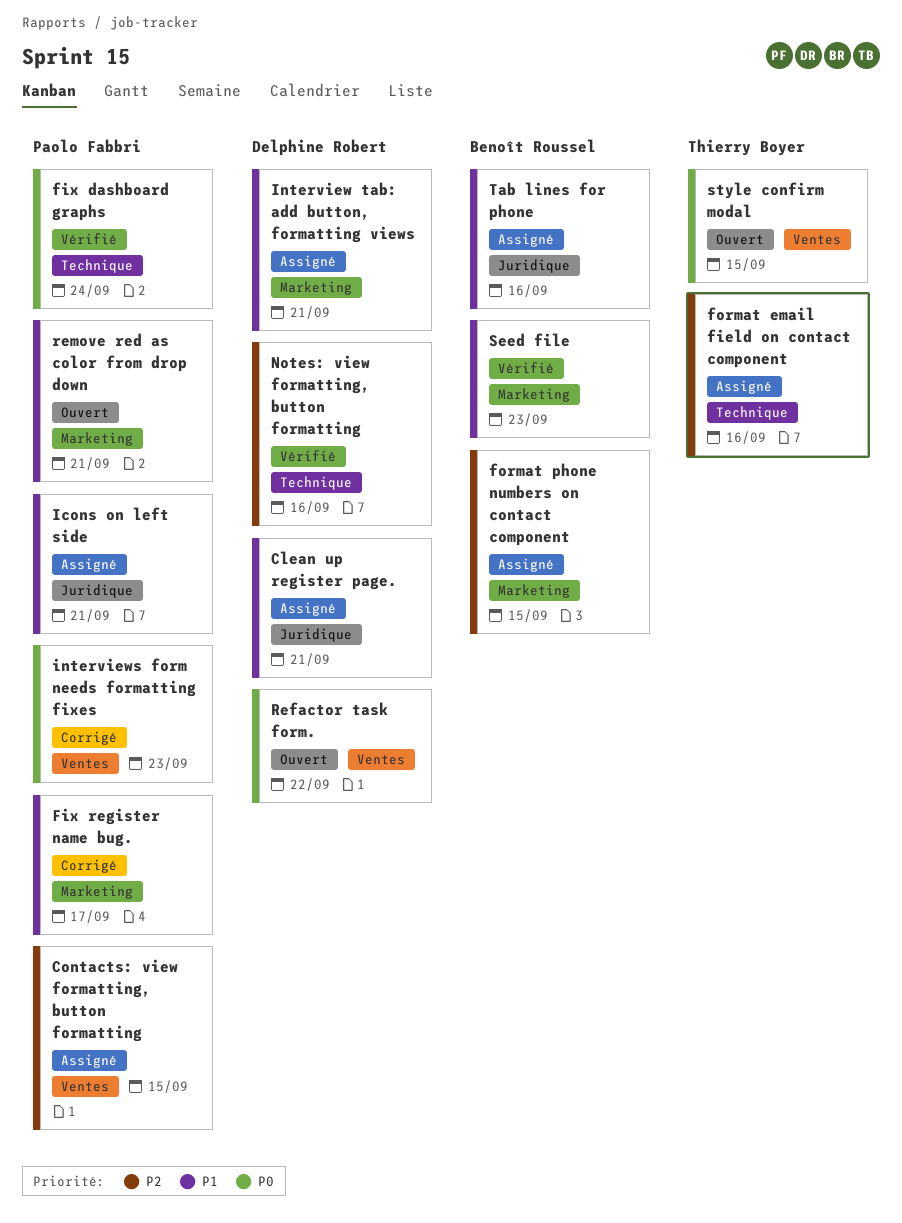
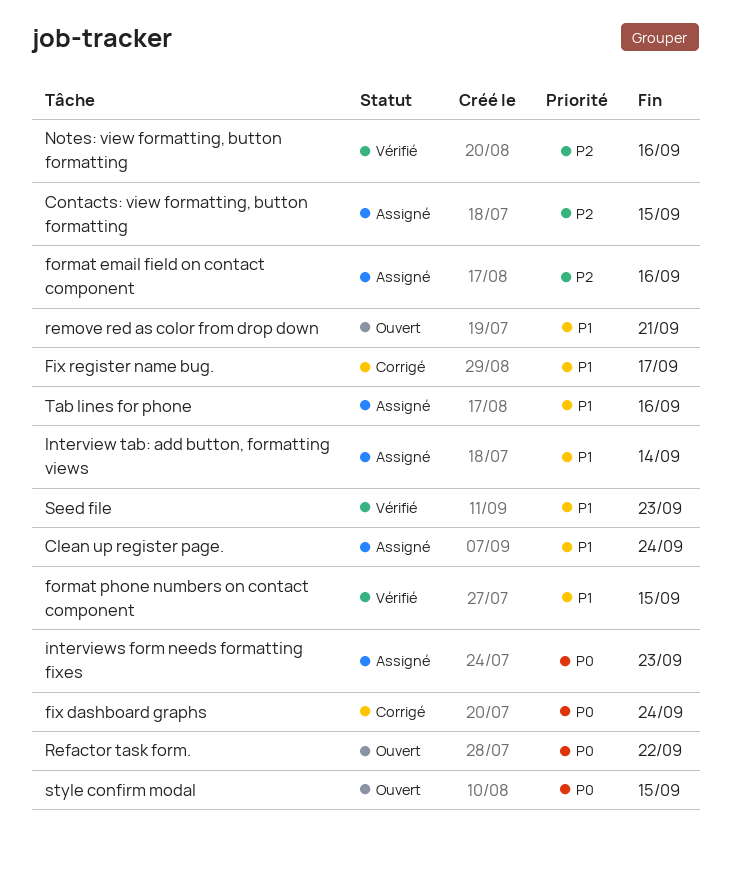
Clean up register page., due: Sep 21 -> Sep 24
fix dashboard graphs, status: Vérifié -> Corrigé
format phone numbers on contact component, status: Assigné -> Vérifié
format phone numbers on contact component, priority: P2 -> P1
Icons on left side: present -> none
Interview tab: add button, formatting views, due: Sep 21 -> Sep 14
interviews form needs formatting fixes, status: Corrigé -> Assigné

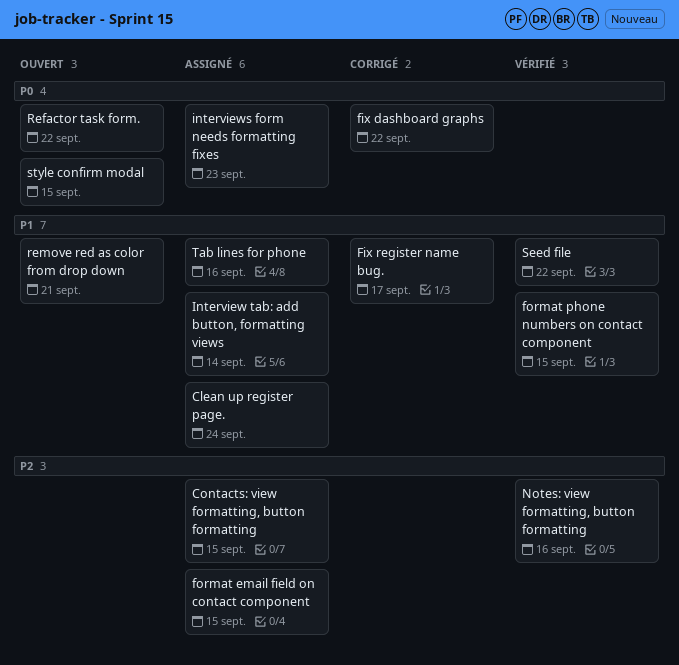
fix dashboard graphs, due: Sep 24 -> Sep 22
format email field on contact component, due: Sep 16 -> Sep 15
Seed file, due: Sep 23 -> Sep 22

